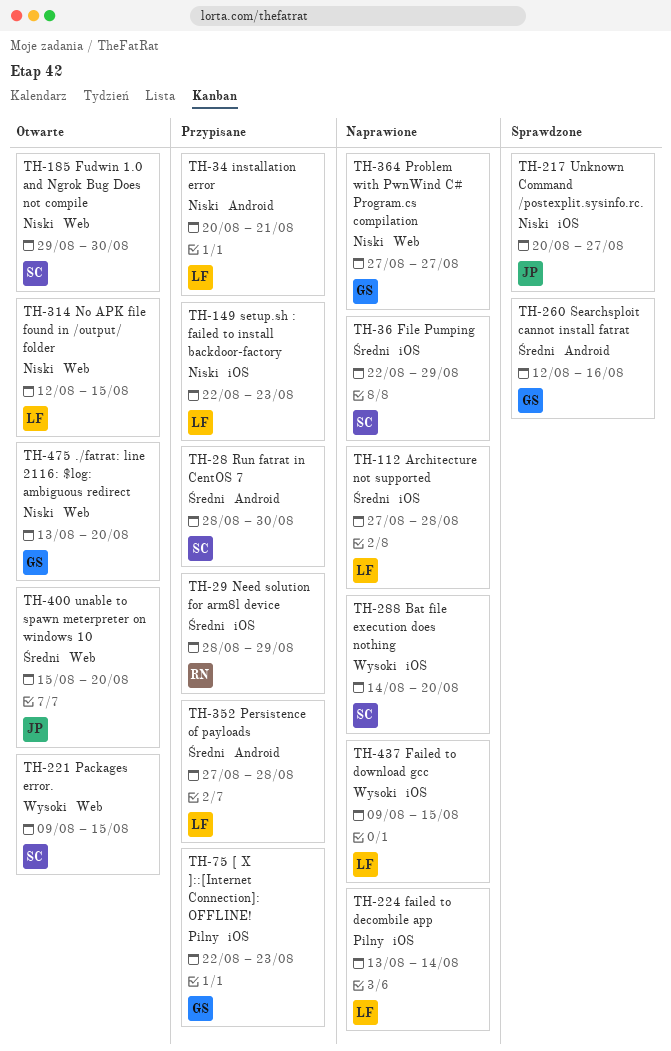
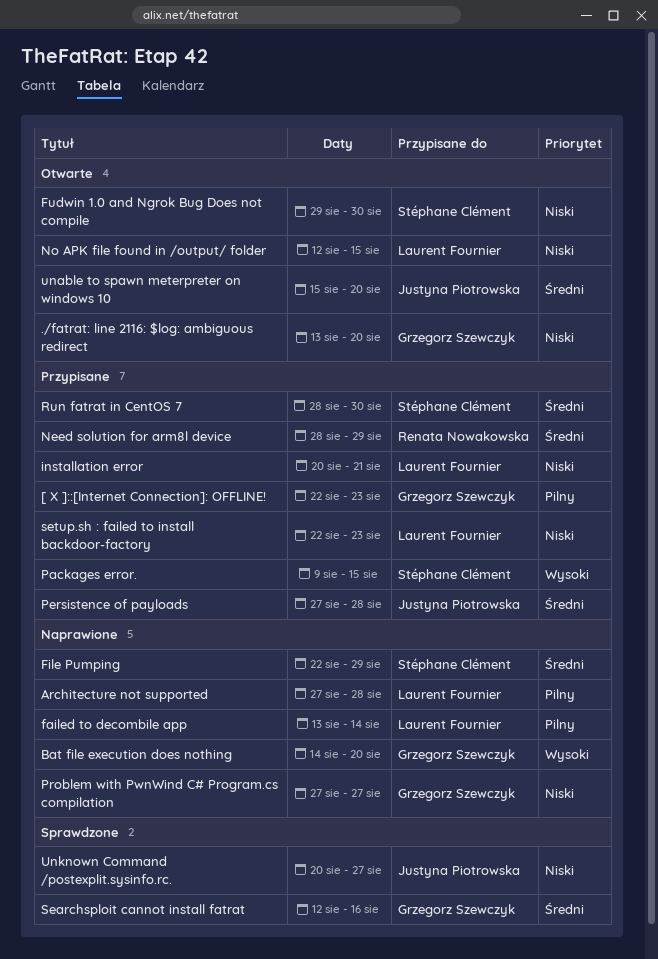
Architecture not supported, priority: Średni -> Pilny
Bat file execution does nothing, owner: Stéphane Clément -> Grzegorz Szewczyk
Failed to download gcc: present -> none
Packages error., status: Otwarte -> Przypisane
Persistence of payloads, owner: Laurent Fournier -> Justyna Piotrowska

